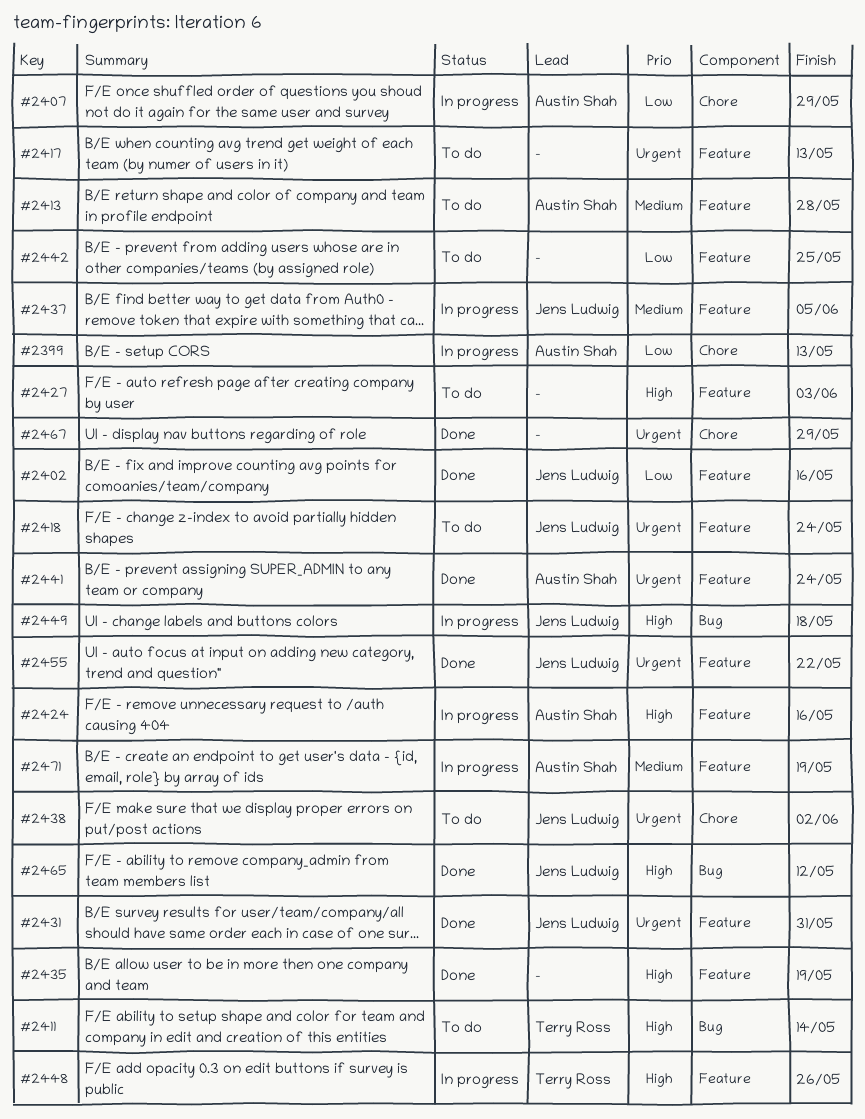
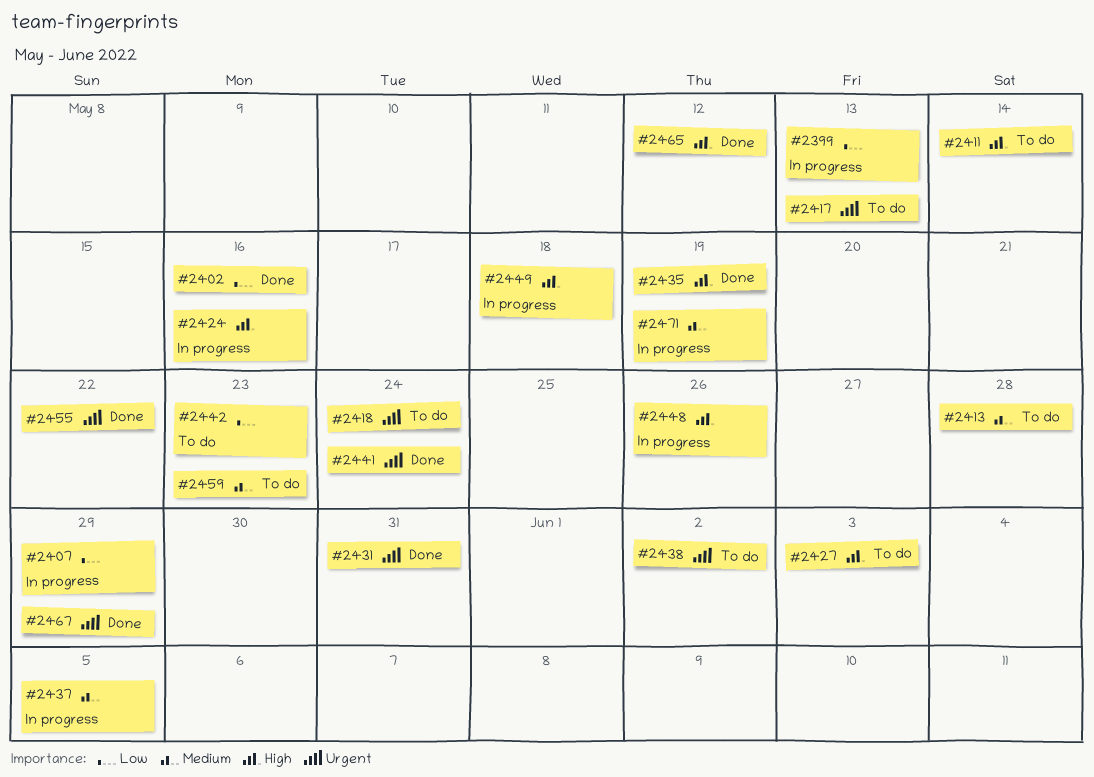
#2442, due: May 25 -> May 23
#2459: none -> present

